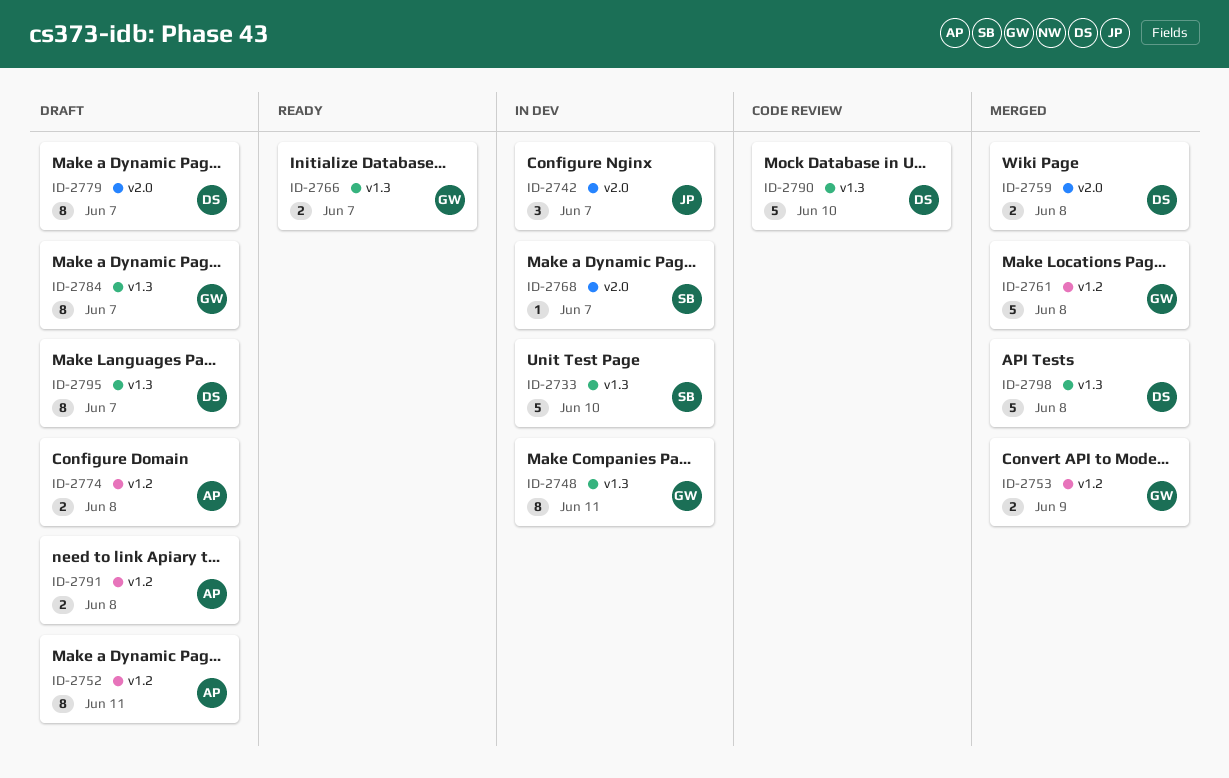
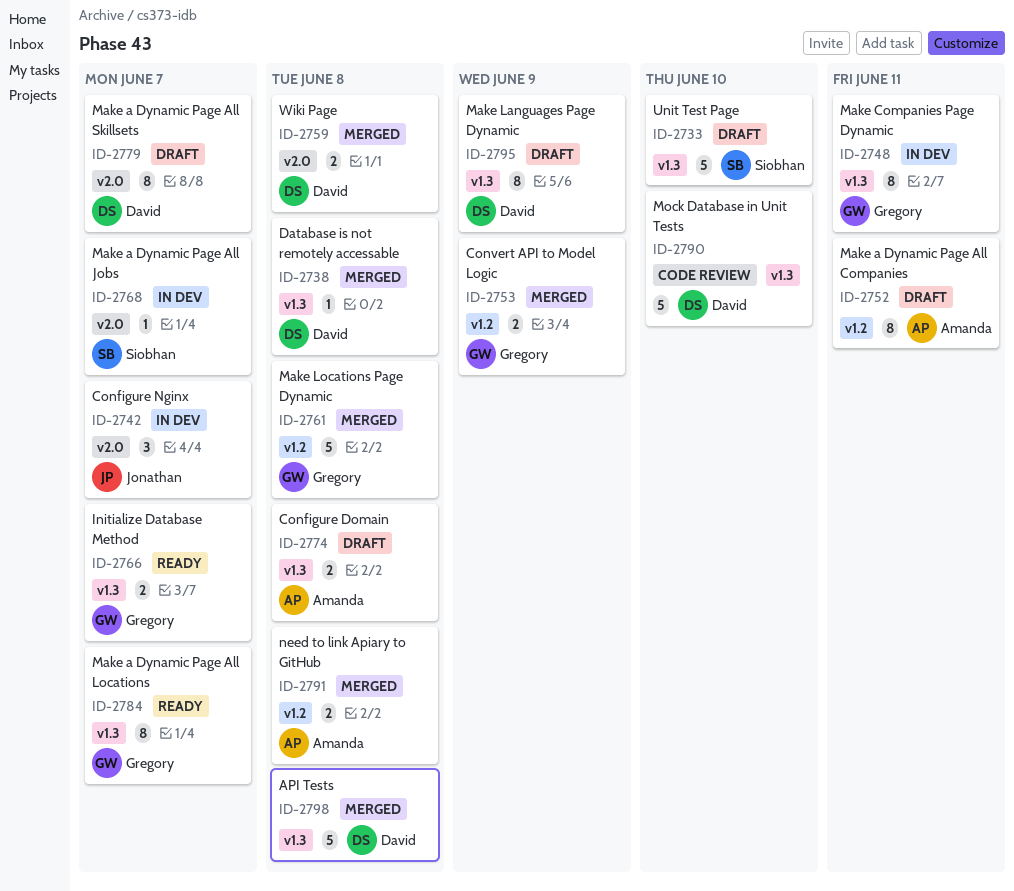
ID-2733, status: In dev -> Draft
ID-2738: none -> present
ID-2774, label: v1.2 -> v1.3
ID-2784, status: Draft -> Ready
ID-2791, status: Draft -> Merged
ID-2795, due: Jun 7 -> Jun 9

